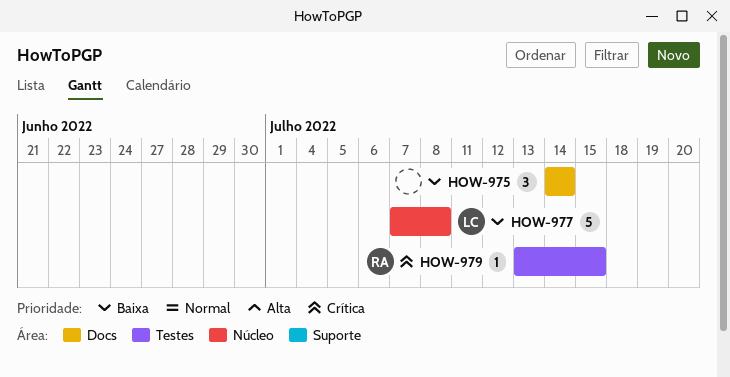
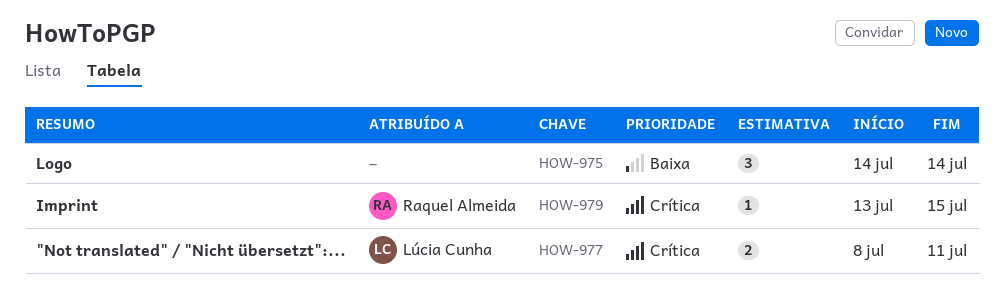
HOW-977, priority: Baixa -> Crítica
HOW-977, estimate: 5 -> 2
HOW-977, start: Jul 7 -> Jul 8
HOW-977, due: Jul 8 -> Jul 11

